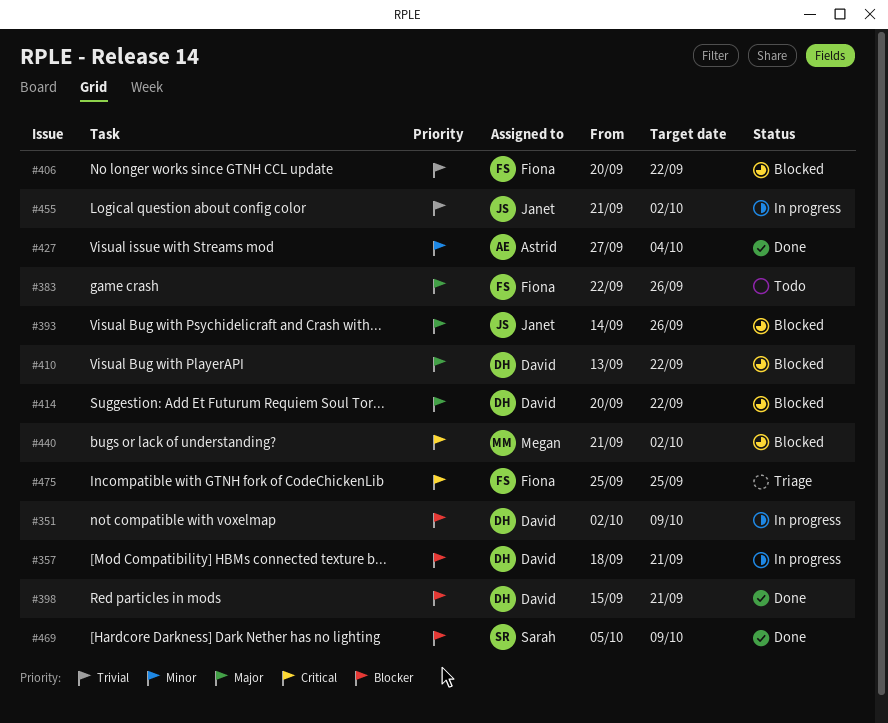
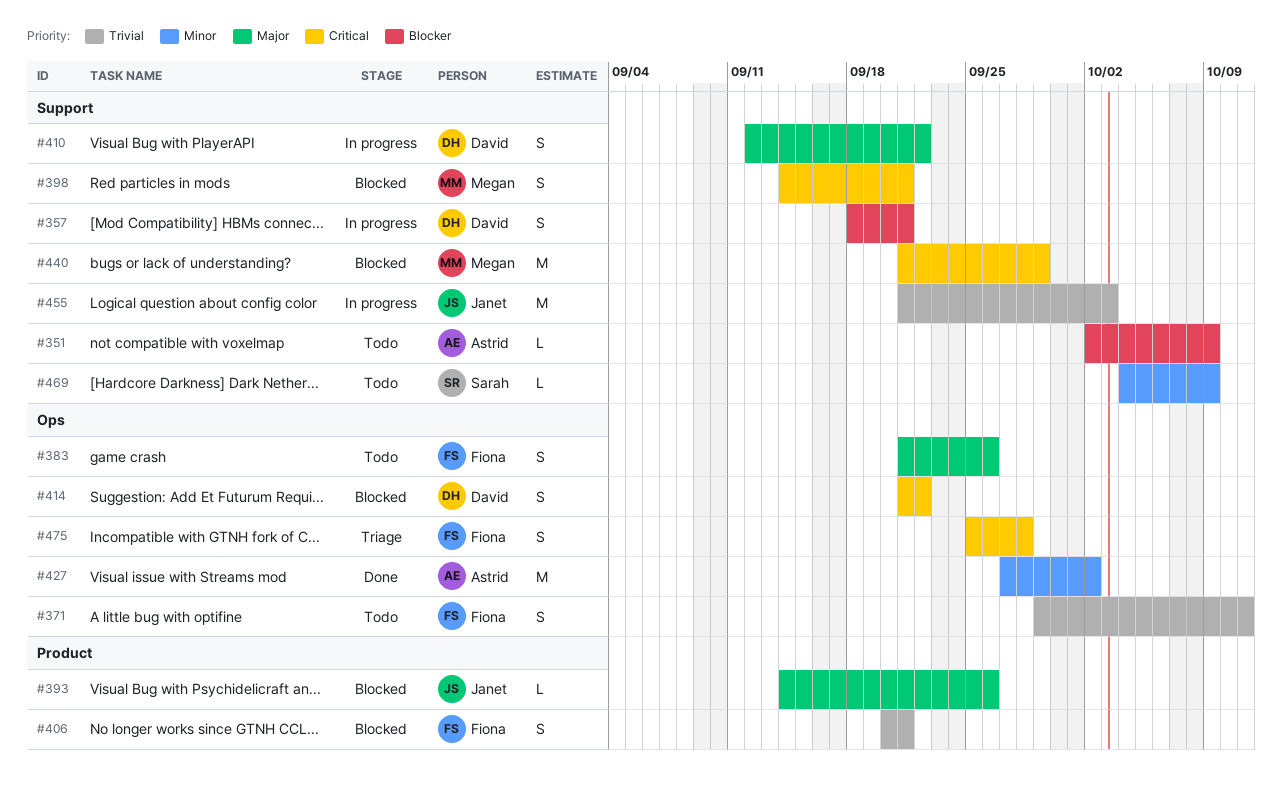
#351, status: In progress -> Todo
#351, owner: David -> Astrid
#371: none -> present
#383, start: Sep 22 -> Sep 21
#398, status: Done -> Blocked
#398, owner: David -> Megan
#398, priority: Blocker -> Critical
#398, start: Sep 15 -> Sep 14
#406, due: Sep 22 -> Sep 21
#410, status: Blocked -> In progress
#410, start: Sep 13 -> Sep 12
#414, priority: Major -> Critical
#414, start: Sep 20 -> Sep 21
#427, due: Oct 4 -> Oct 2
#440, due: Oct 2 -> Sep 29
#455, due: Oct 2 -> Oct 3
#469, status: Done -> Todo
#469, priority: Blocker -> Minor
#469, start: Oct 5 -> Oct 4
#475, due: Sep 25 -> Sep 28

